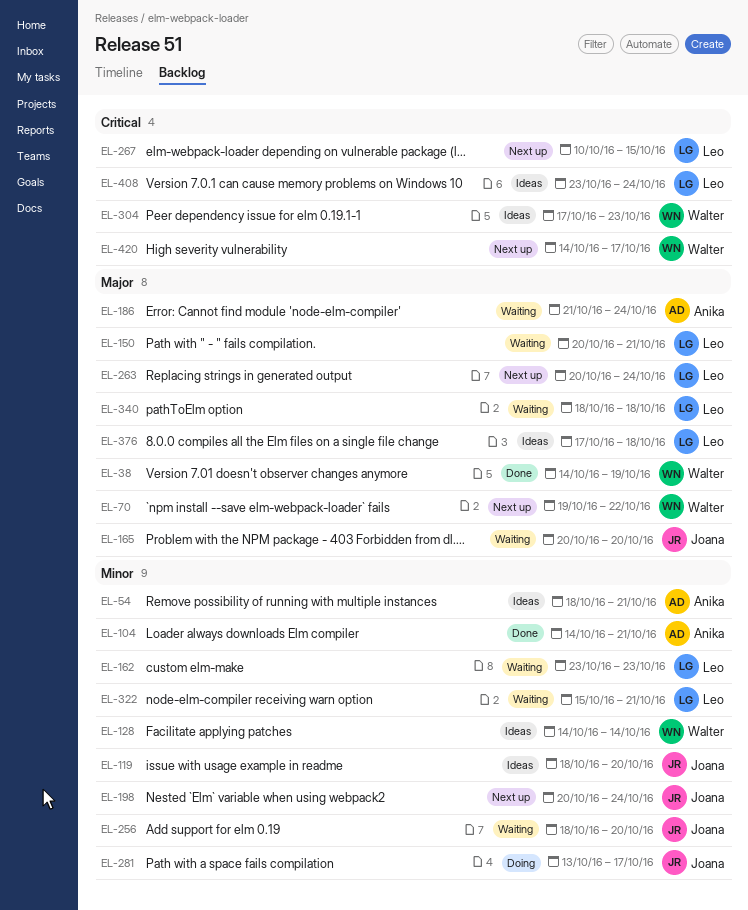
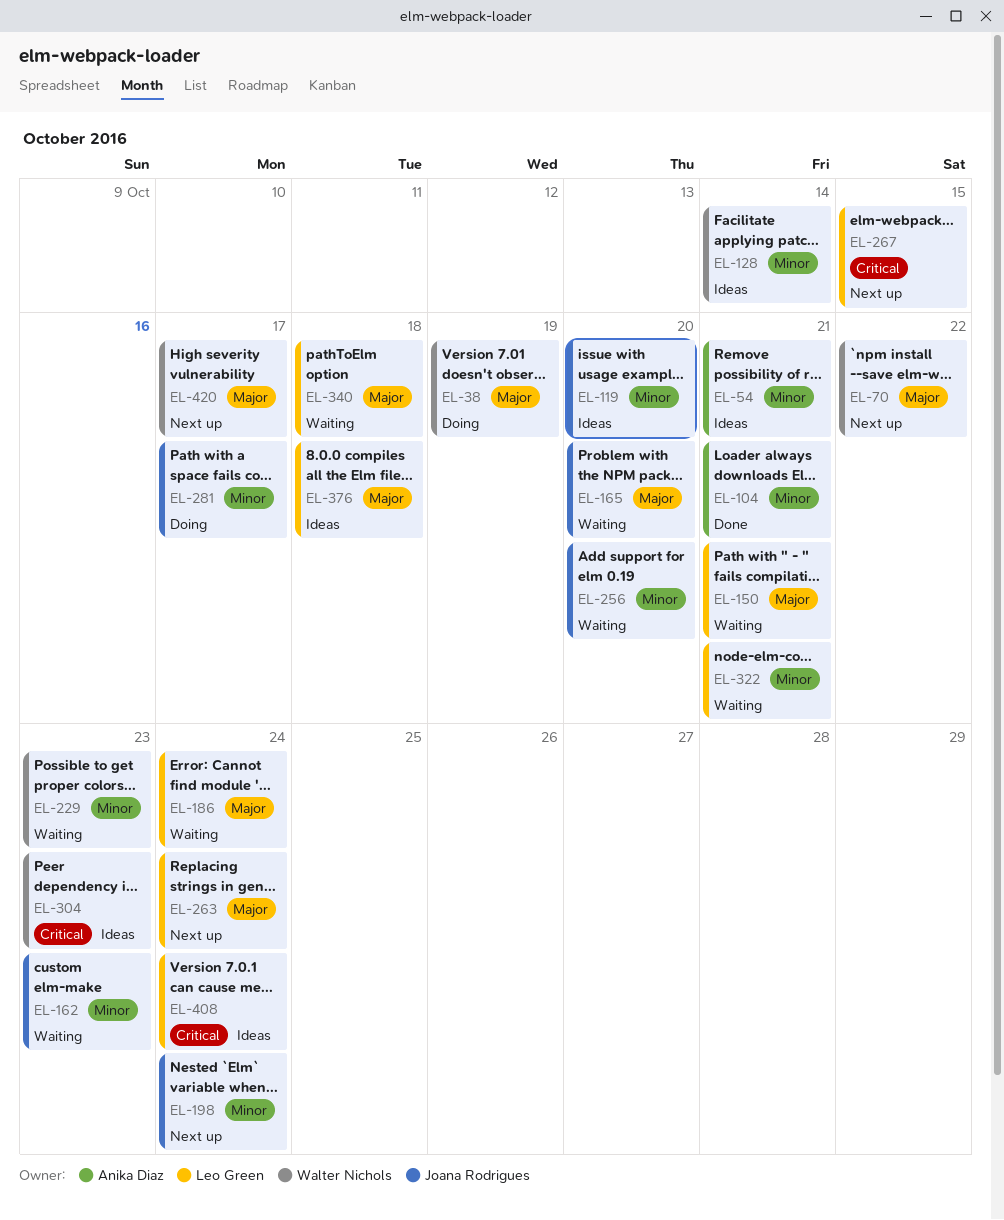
EL-38, status: Done -> Doing
EL-162, owner: Leo Green -> Joana Rodrigues
EL-186, owner: Anika Diaz -> Leo Green
EL-229: none -> present
EL-420, priority: Critical -> Major

